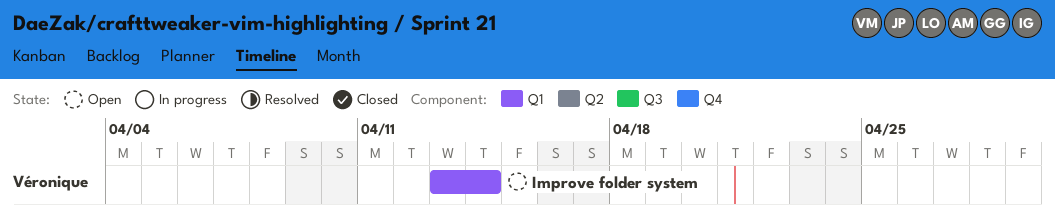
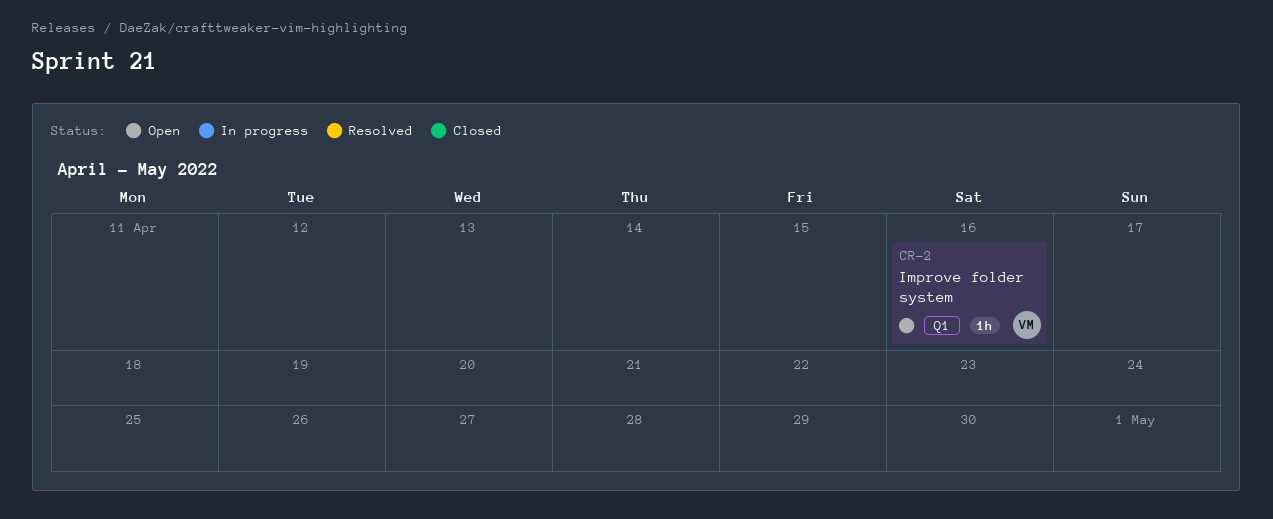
Improve folder system, due: Apr 14 -> Apr 16

